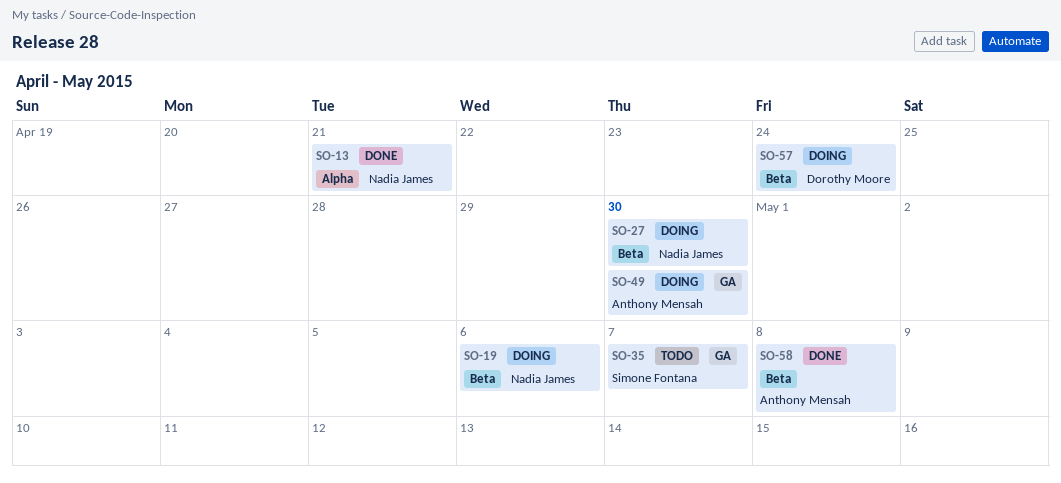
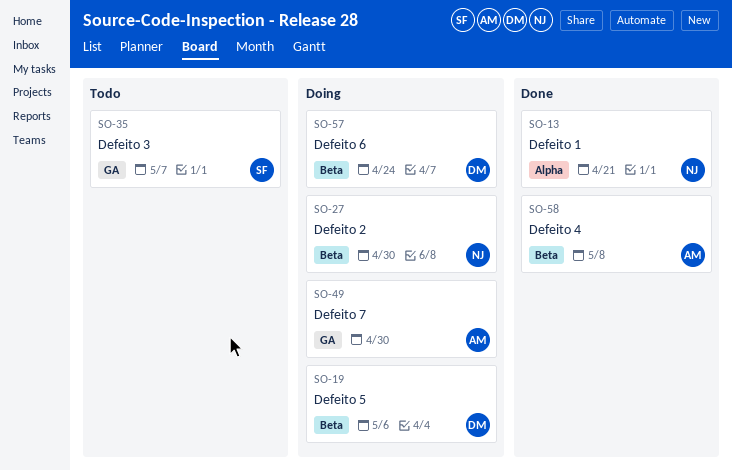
SO-19, owner: Nadia James -> Dorothy Moore

